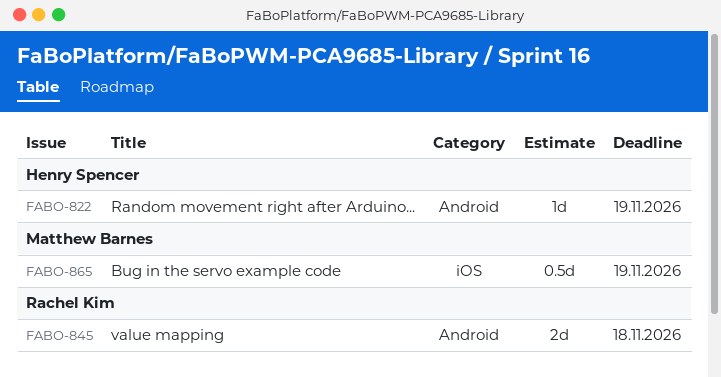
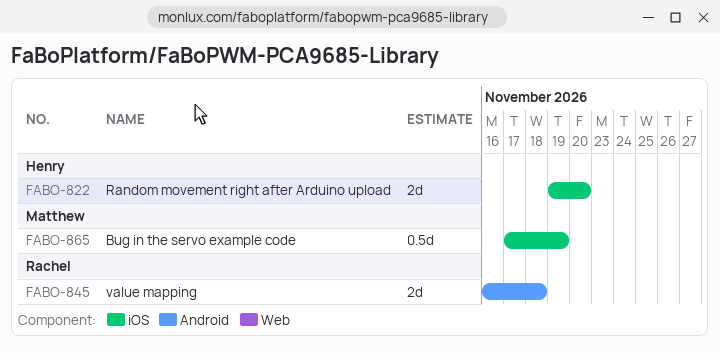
FABO-822, label: Android -> iOS
FABO-822, estimate: 1d -> 2d
FABO-822, due: Nov 19 -> Nov 20

